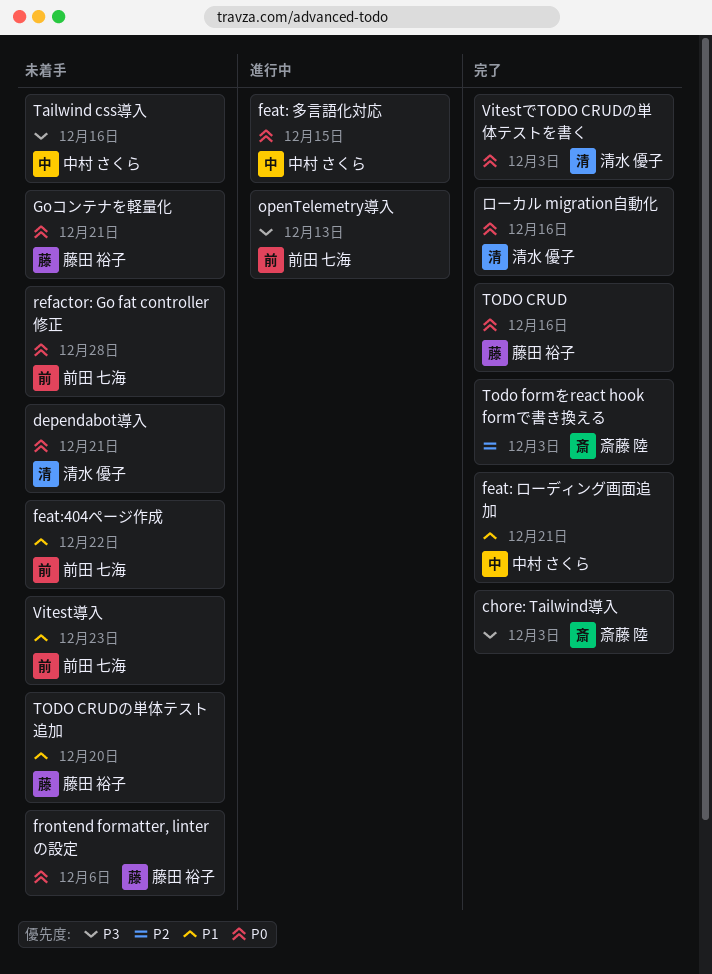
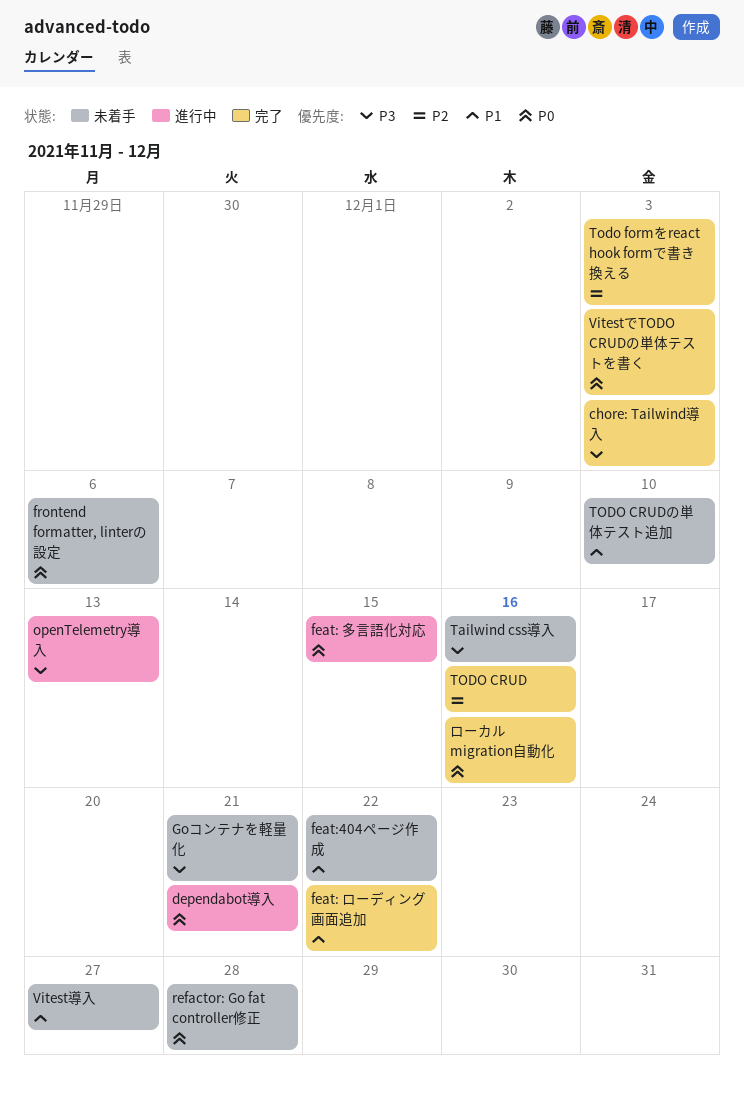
dependabot導入, status: 未着手 -> 進行中
feat: ローディング画面追加, due: Dec 21 -> Dec 22
Goコンテナを軽量化, priority: P0 -> P3
TODO CRUD, priority: P0 -> P2
TODO CRUDの単体テスト追加, due: Dec 20 -> Dec 10
Vitest導入, due: Dec 23 -> Dec 27

